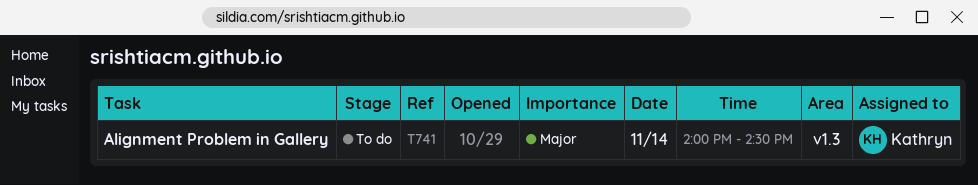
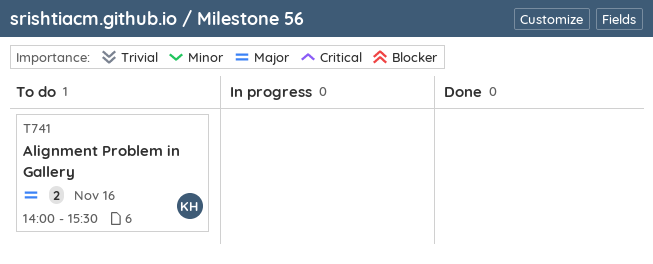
T741, day: Nov 14 -> Nov 16
T741, ends: 14:30 -> 15:30

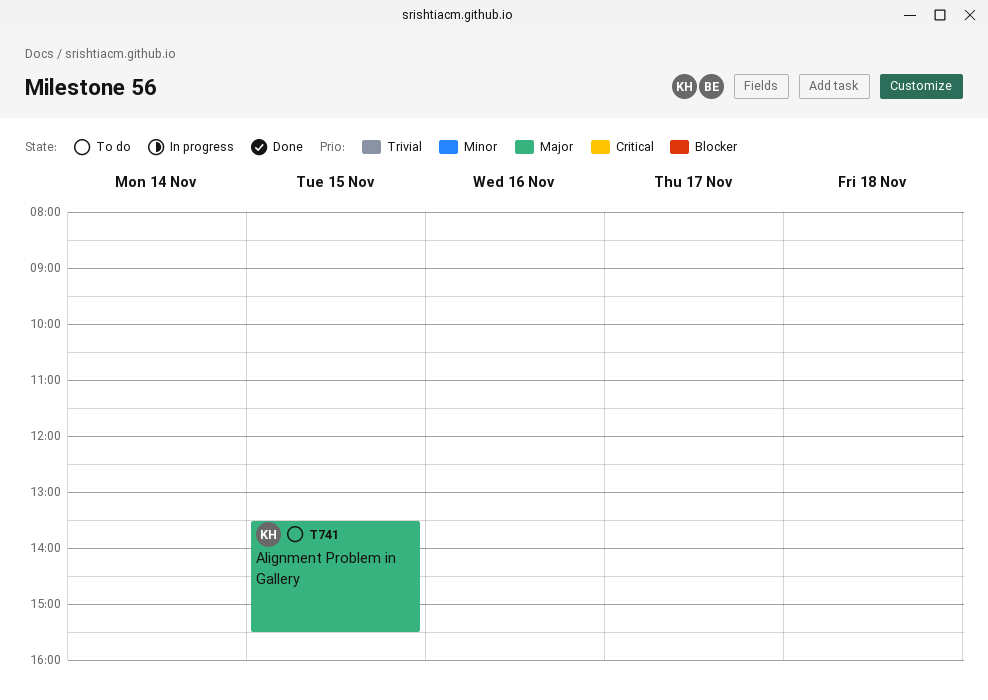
T741, day: Nov 16 -> Nov 15
T741, begins: 14:00 -> 13:30

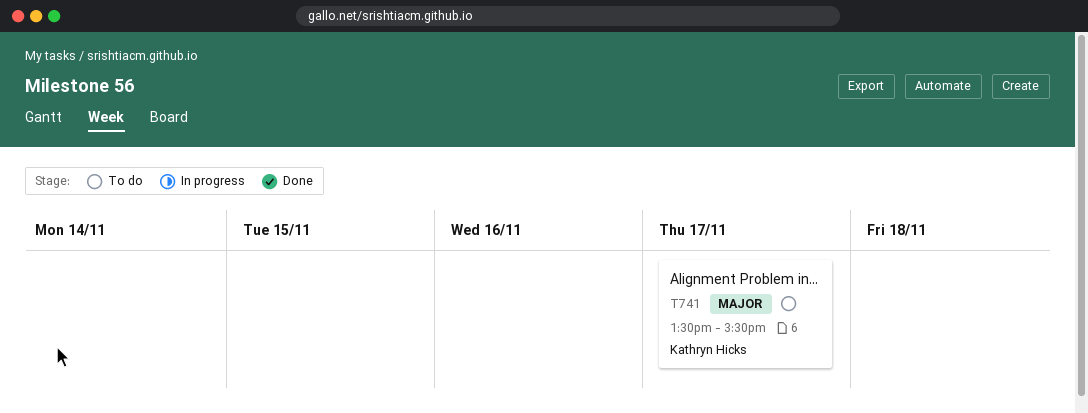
T741, day: Nov 15 -> Nov 17

